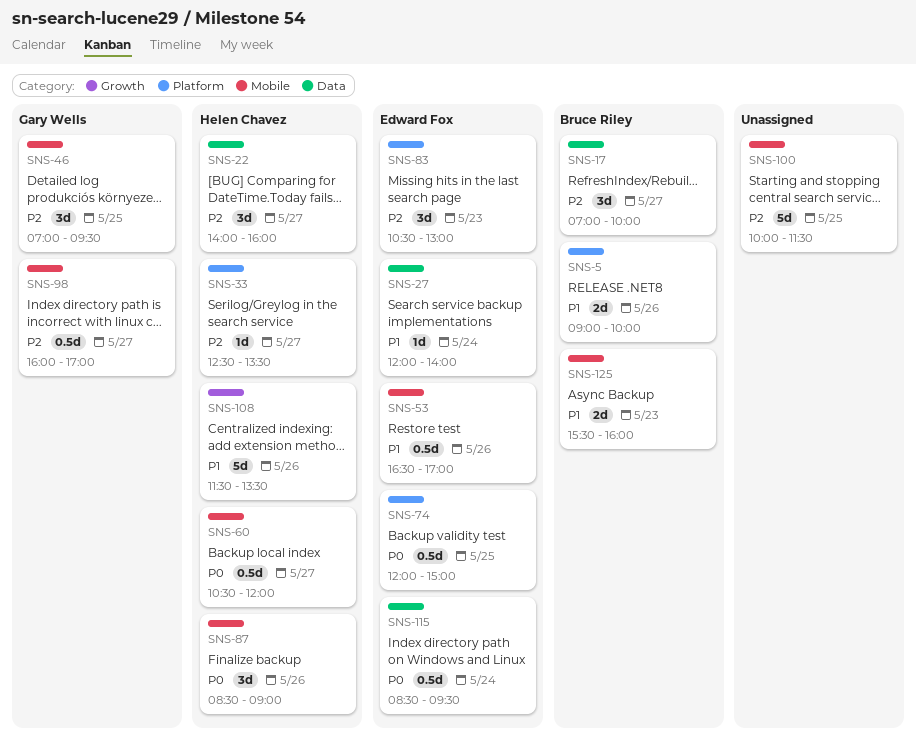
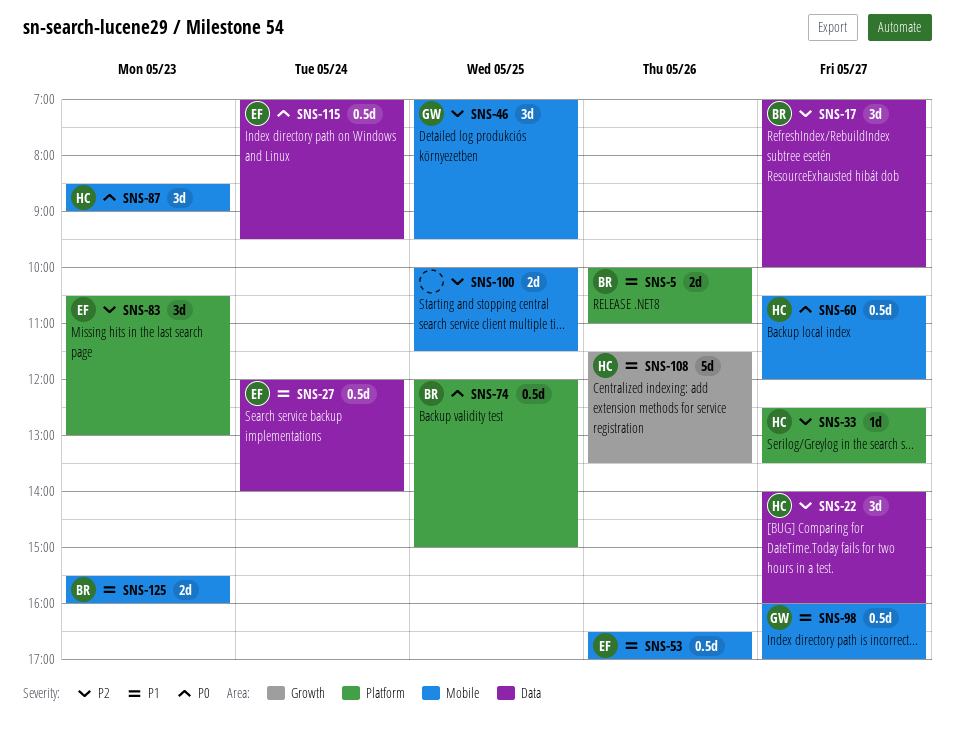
SNS-5, begins: 09:00 -> 10:00
SNS-5, ends: 10:00 -> 11:00
SNS-27, estimate: 1d -> 0.5d
SNS-74, owner: Edward Fox -> Bruce Riley
SNS-87, day: May 26 -> May 23
SNS-98, priority: P2 -> P1
SNS-100, estimate: 5d -> 2d
SNS-115, begins: 08:30 -> 07:00

